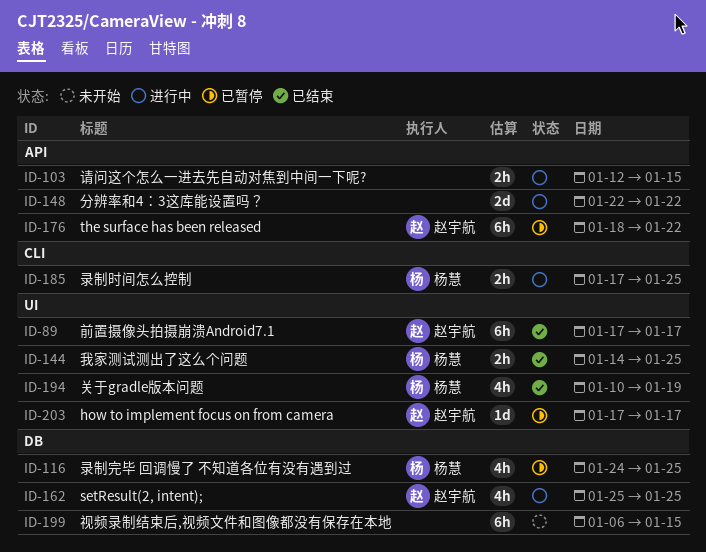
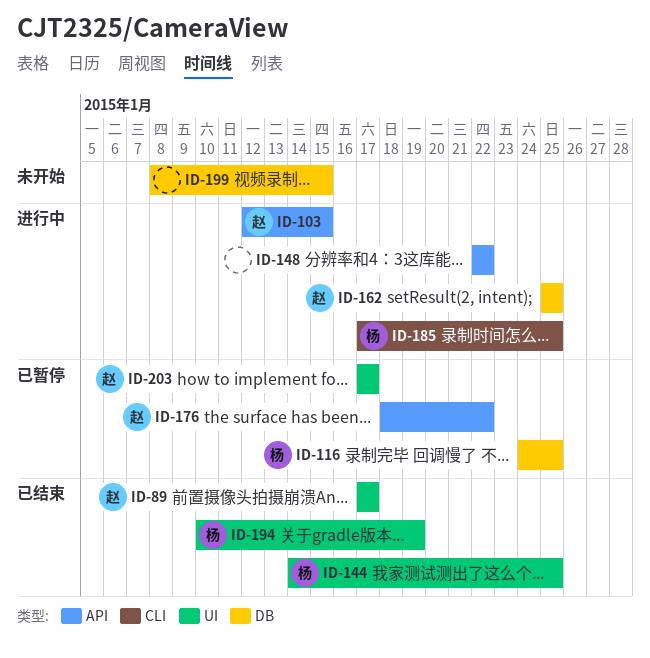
ID-103, owner: none -> 赵宇航
ID-199, start: Jan 6 -> Jan 8

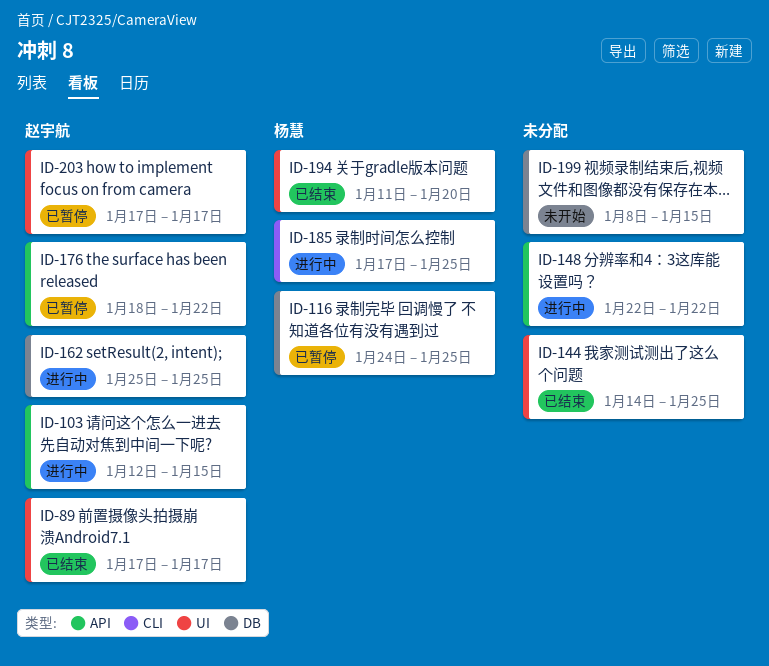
ID-144, owner: 杨慧 -> none
ID-194, start: Jan 10 -> Jan 11
ID-194, due: Jan 19 -> Jan 20

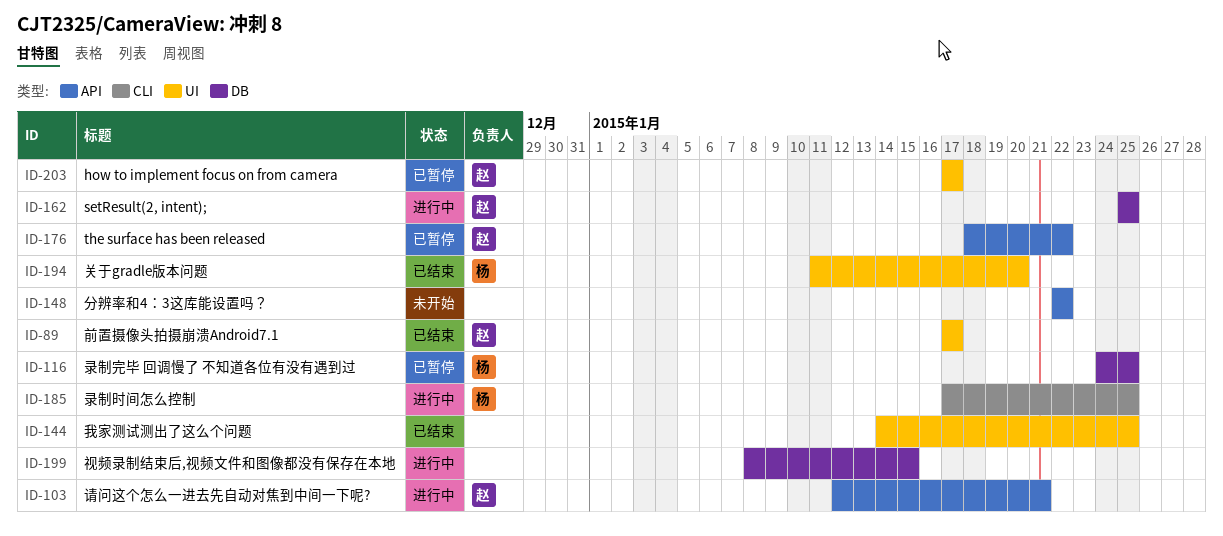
ID-103, due: Jan 15 -> Jan 21
ID-148, status: 进行中 -> 未开始
ID-199, status: 未开始 -> 进行中

